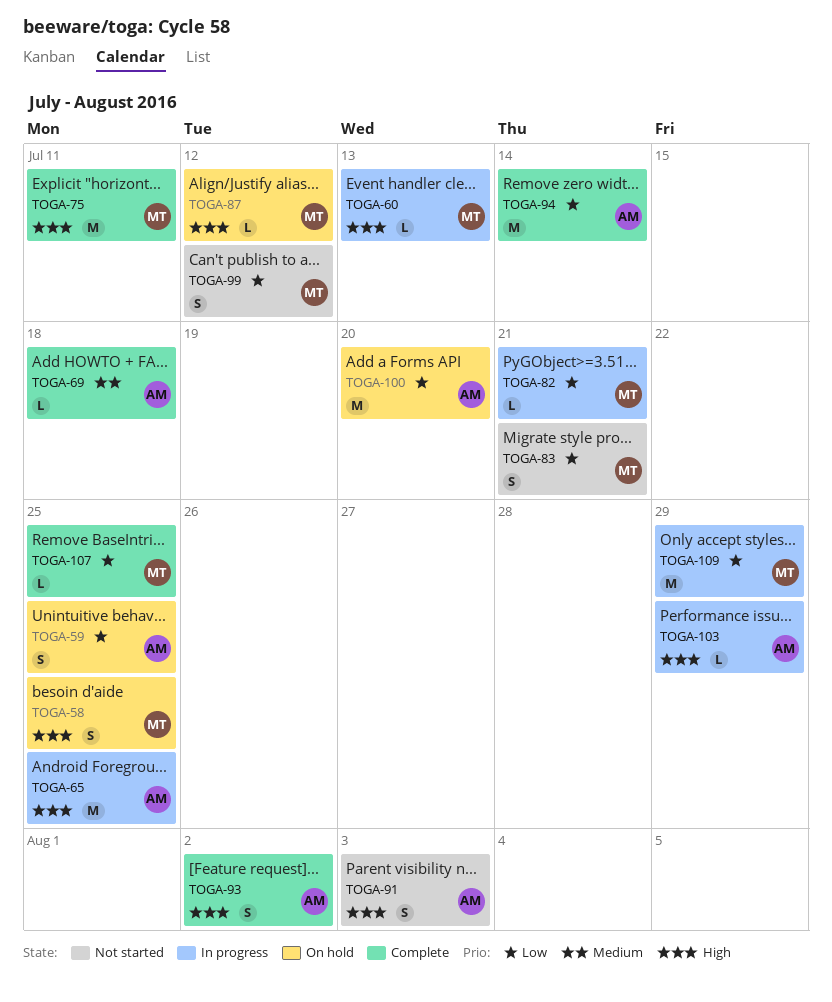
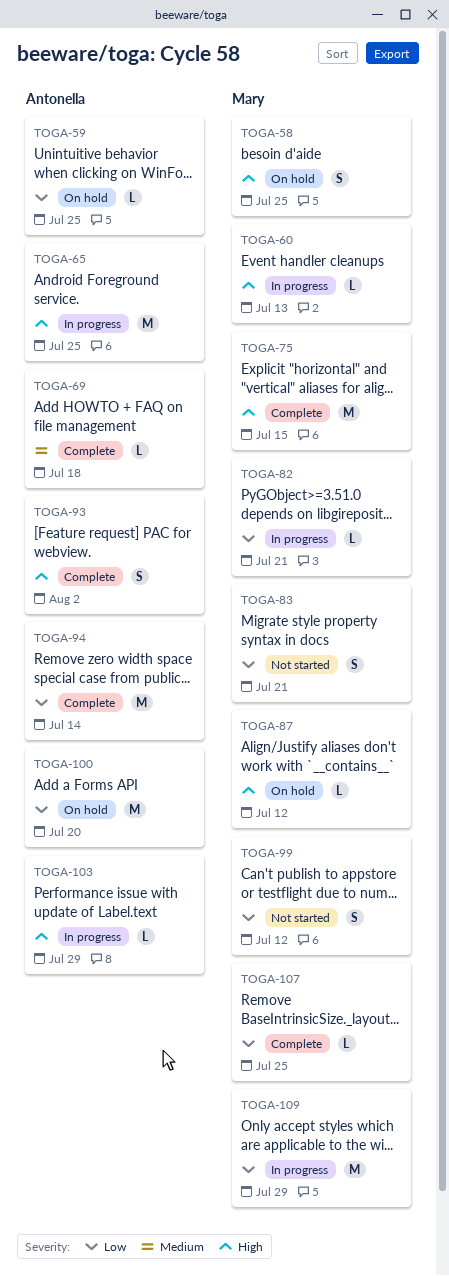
TOGA-59, estimate: S -> L
TOGA-75, due: Jul 11 -> Jul 15
TOGA-91: present -> none

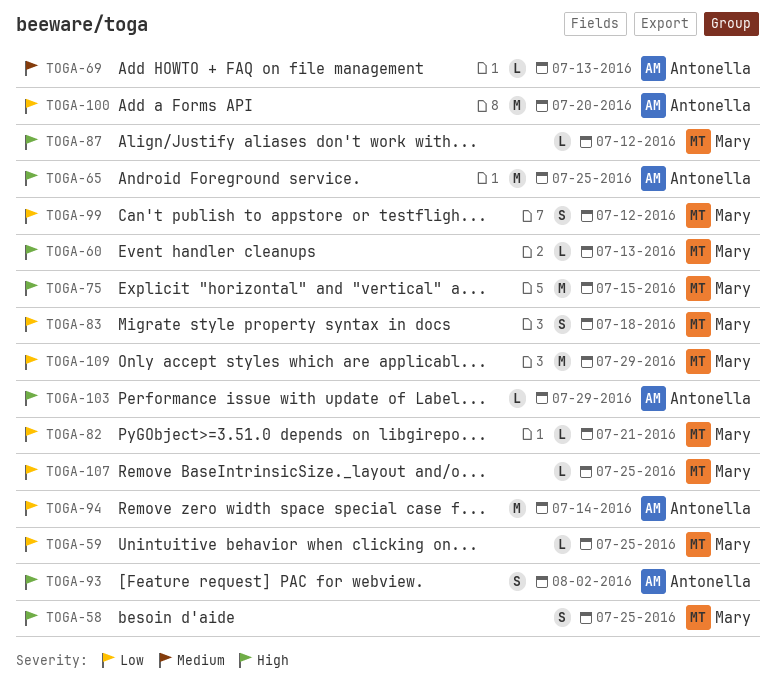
TOGA-59, owner: Antonella -> Mary
TOGA-69, due: Jul 18 -> Jul 13
TOGA-83, due: Jul 21 -> Jul 18

